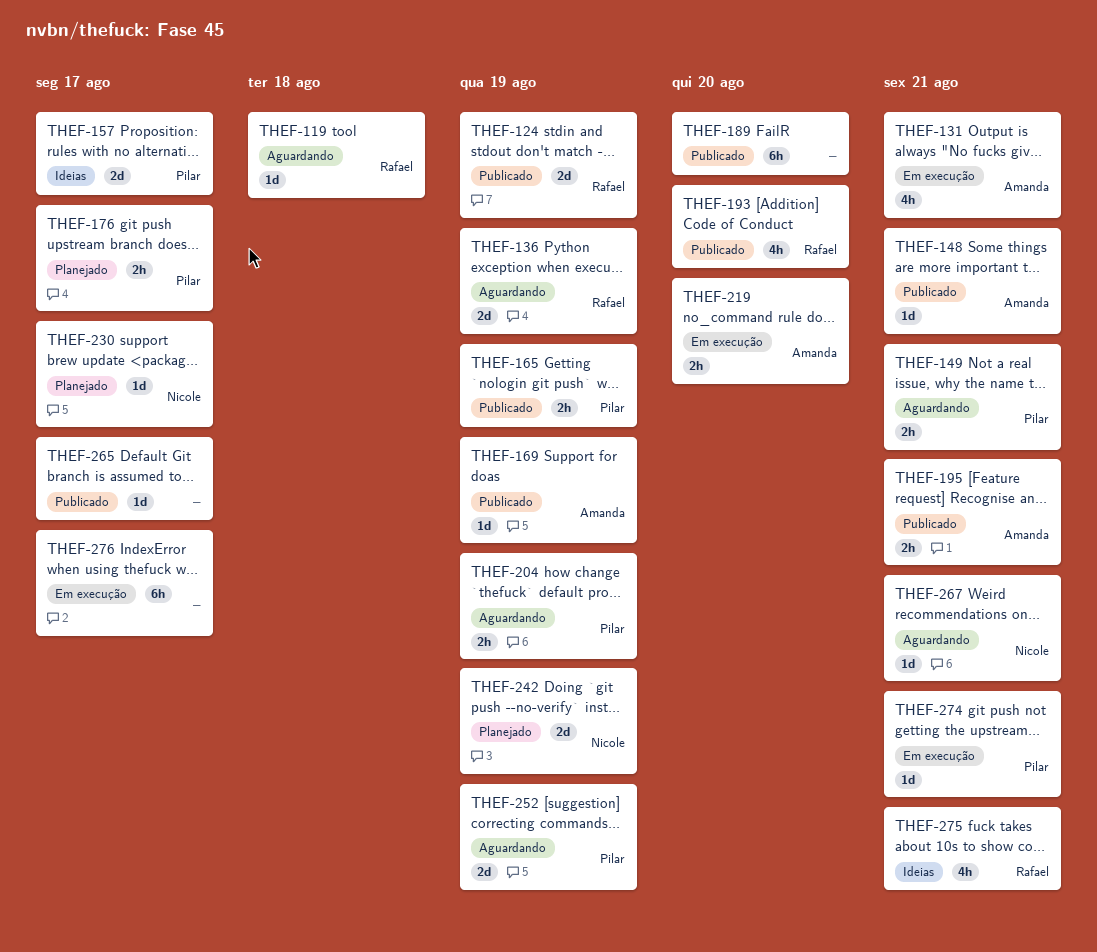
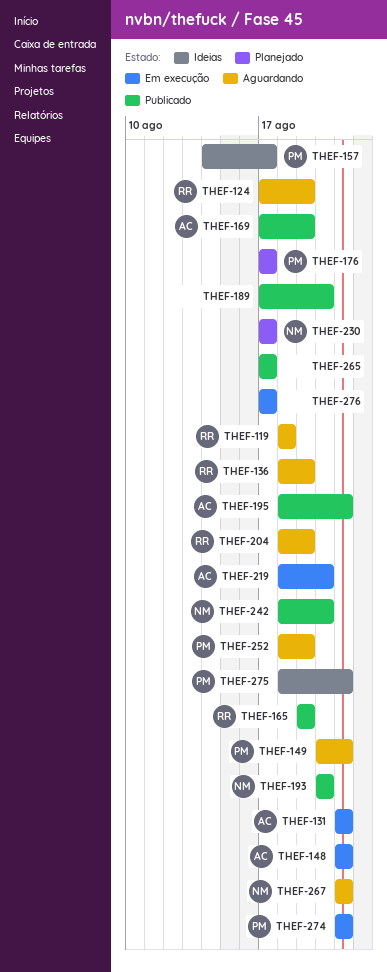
THEF-124, status: Publicado -> Aguardando
THEF-148, status: Publicado -> Em execução
THEF-165, owner: Pilar -> Rafael
THEF-193, owner: Rafael -> Nicole
THEF-204, owner: Pilar -> Rafael
THEF-242, status: Planejado -> Publicado
THEF-242, due: Aug 19 -> Aug 20
THEF-275, owner: Rafael -> Pilar

